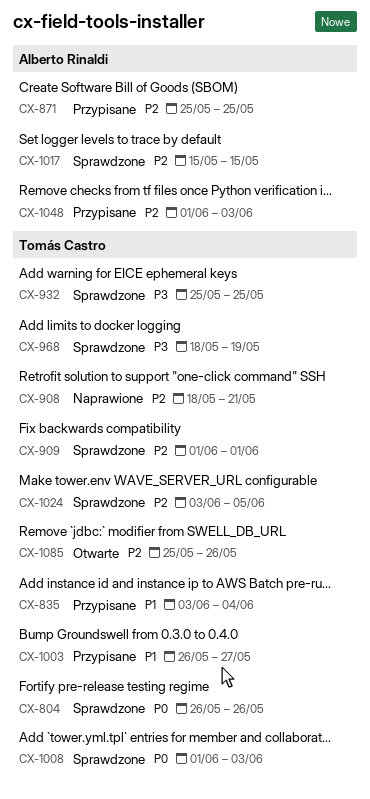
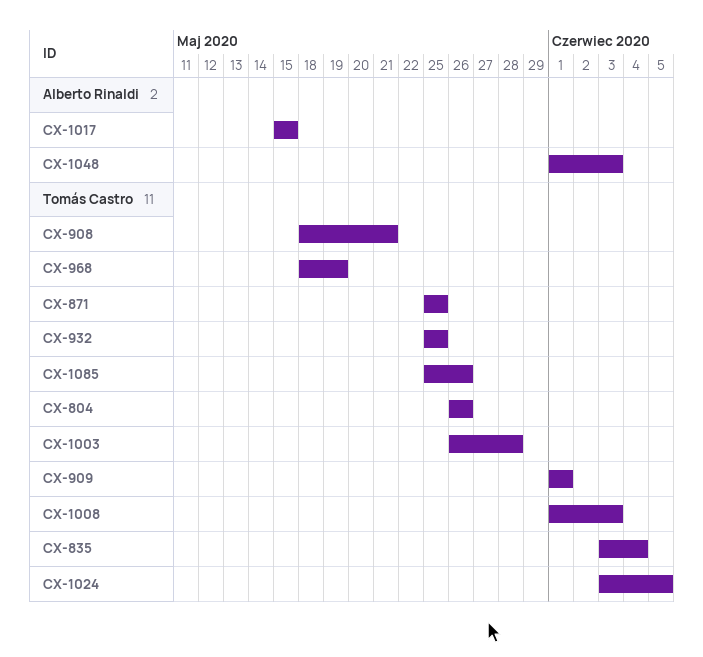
CX-871, owner: Alberto Rinaldi -> Tomás Castro
CX-1003, due: May 27 -> May 28

